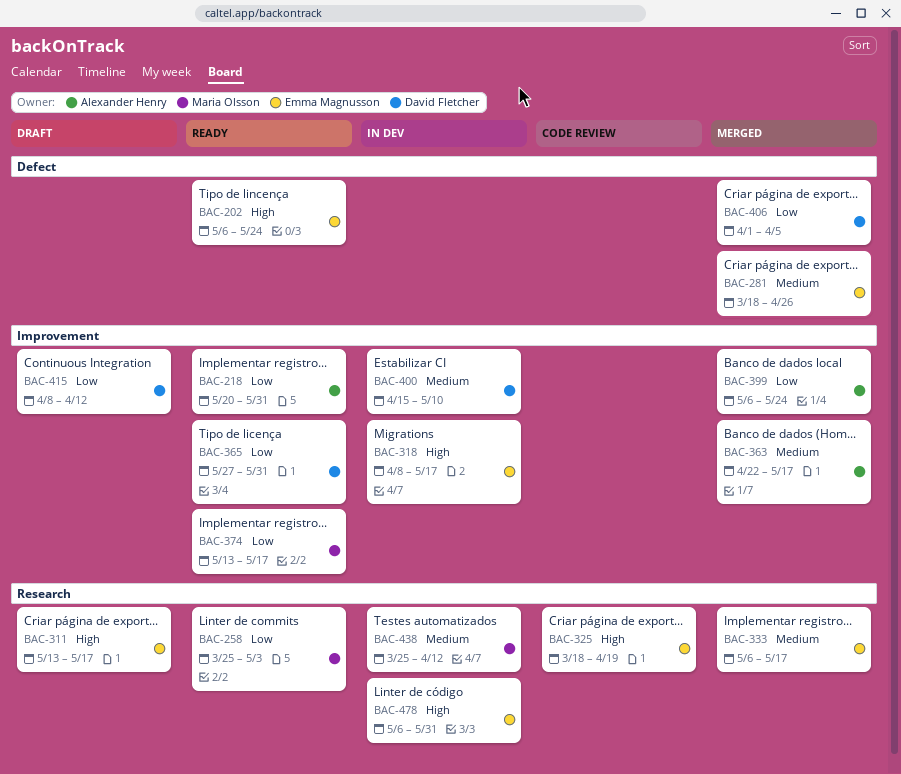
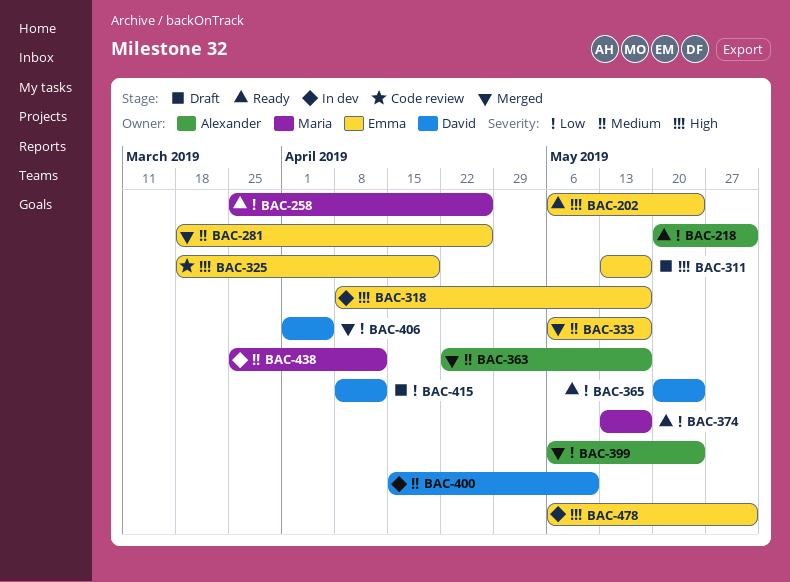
BAC-258, due: May 3 -> Apr 26
BAC-365, start: May 27 -> May 20
BAC-365, due: May 31 -> May 24

